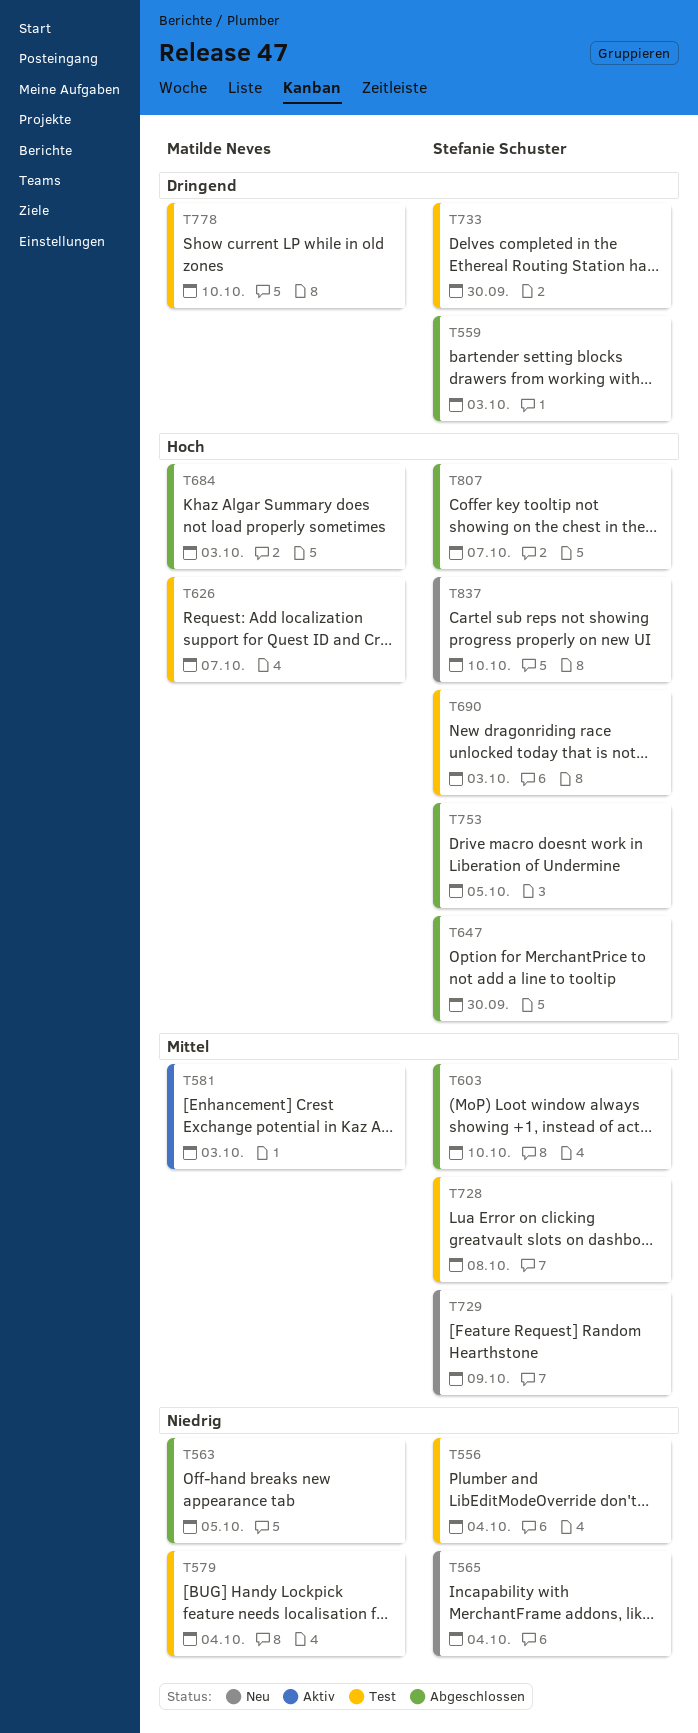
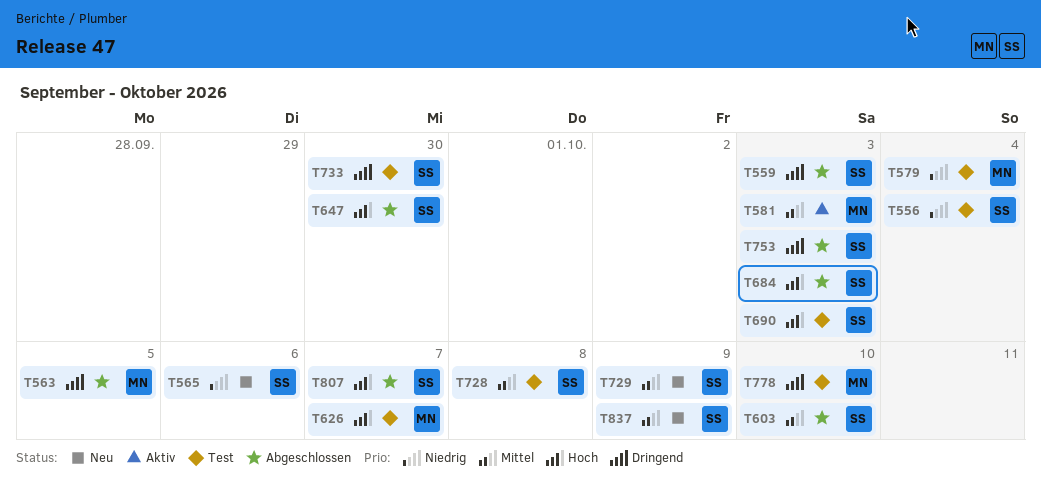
T563, priority: Niedrig -> Dringend
T565, due: Oct 4 -> Oct 6
T684, owner: Matilde Neves -> Stefanie Schuster
T753, priority: Hoch -> Dringend
T753, due: Oct 5 -> Oct 3
T837, priority: Hoch -> Mittel
T837, due: Oct 10 -> Oct 9

